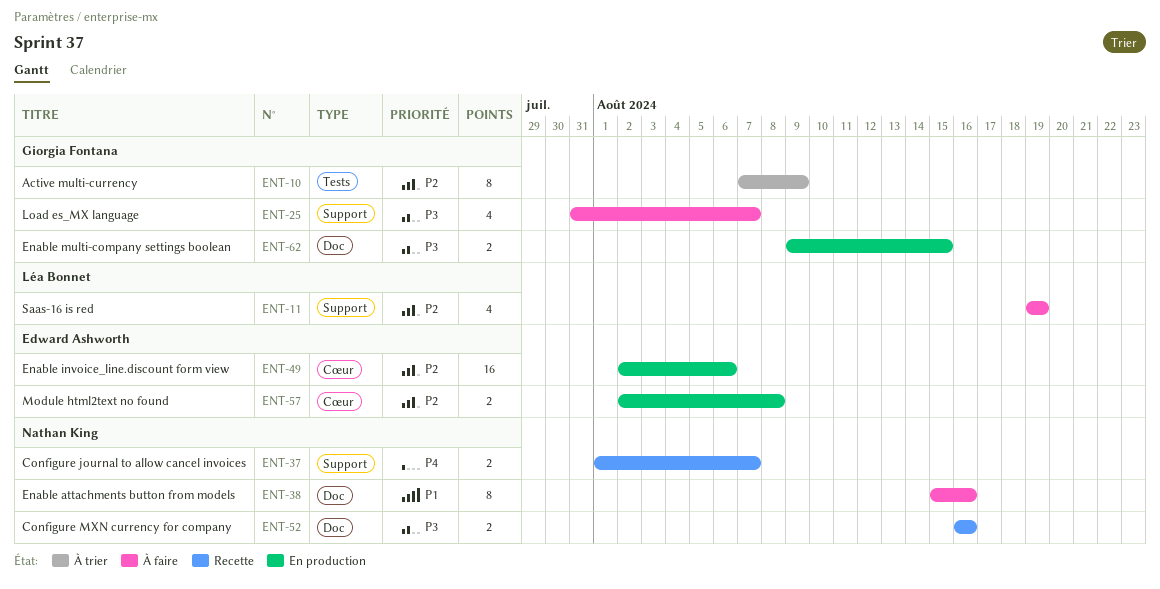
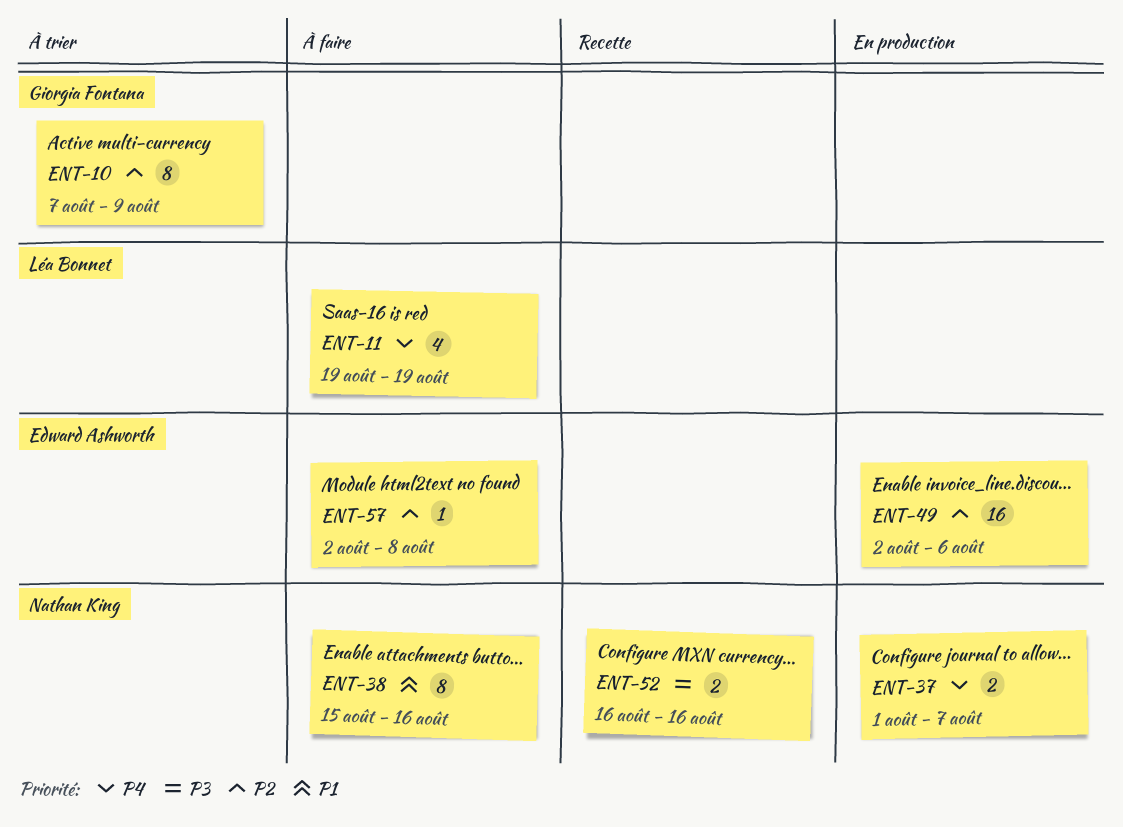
ENT-11, priority: P2 -> P4
ENT-25: present -> none
ENT-37, status: Recette -> En production
ENT-57, status: En production -> À faire
ENT-57, estimate: 2 -> 1
ENT-62: present -> none

